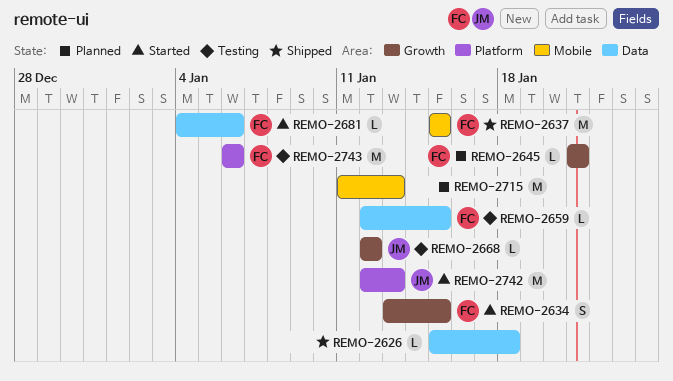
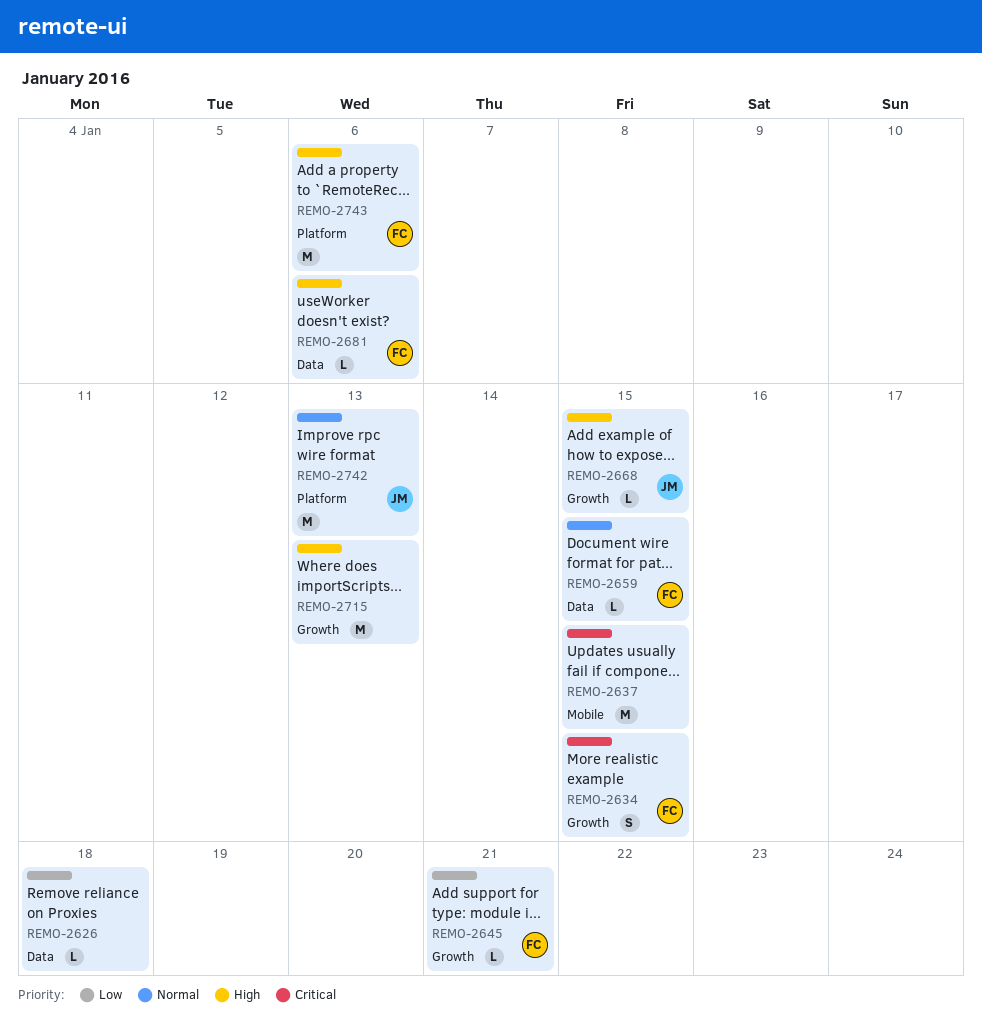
REMO-2637, owner: FC -> none
REMO-2668, due: Jan 12 -> Jan 15
REMO-2715, label: Mobile -> Growth

